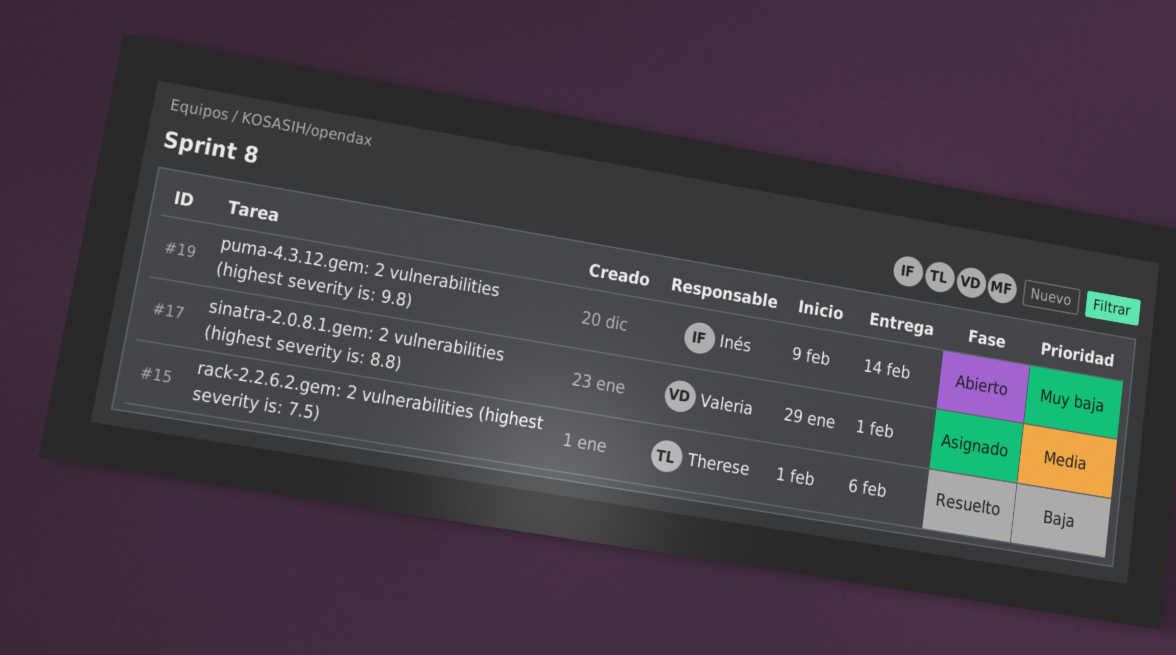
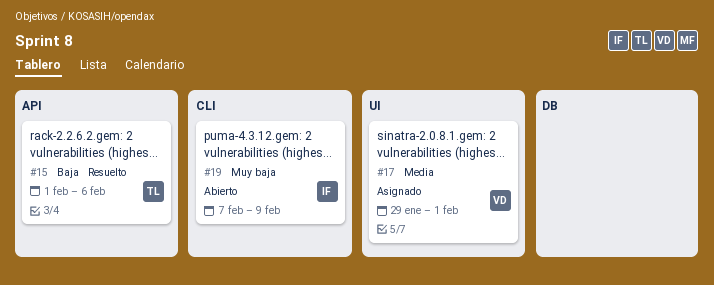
#19, start: Feb 9 -> Feb 7
#19, due: Feb 14 -> Feb 9

